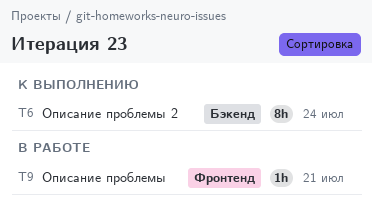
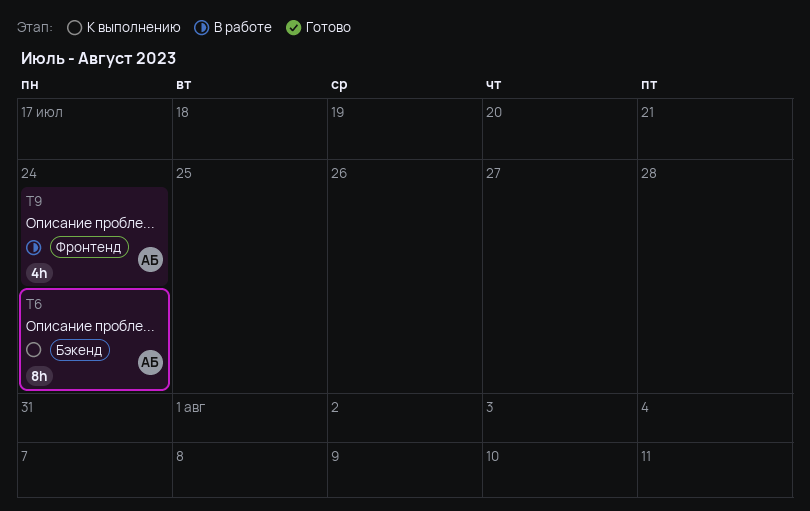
T9, estimate: 1h -> 4h
T9, due: Jul 21 -> Jul 24

